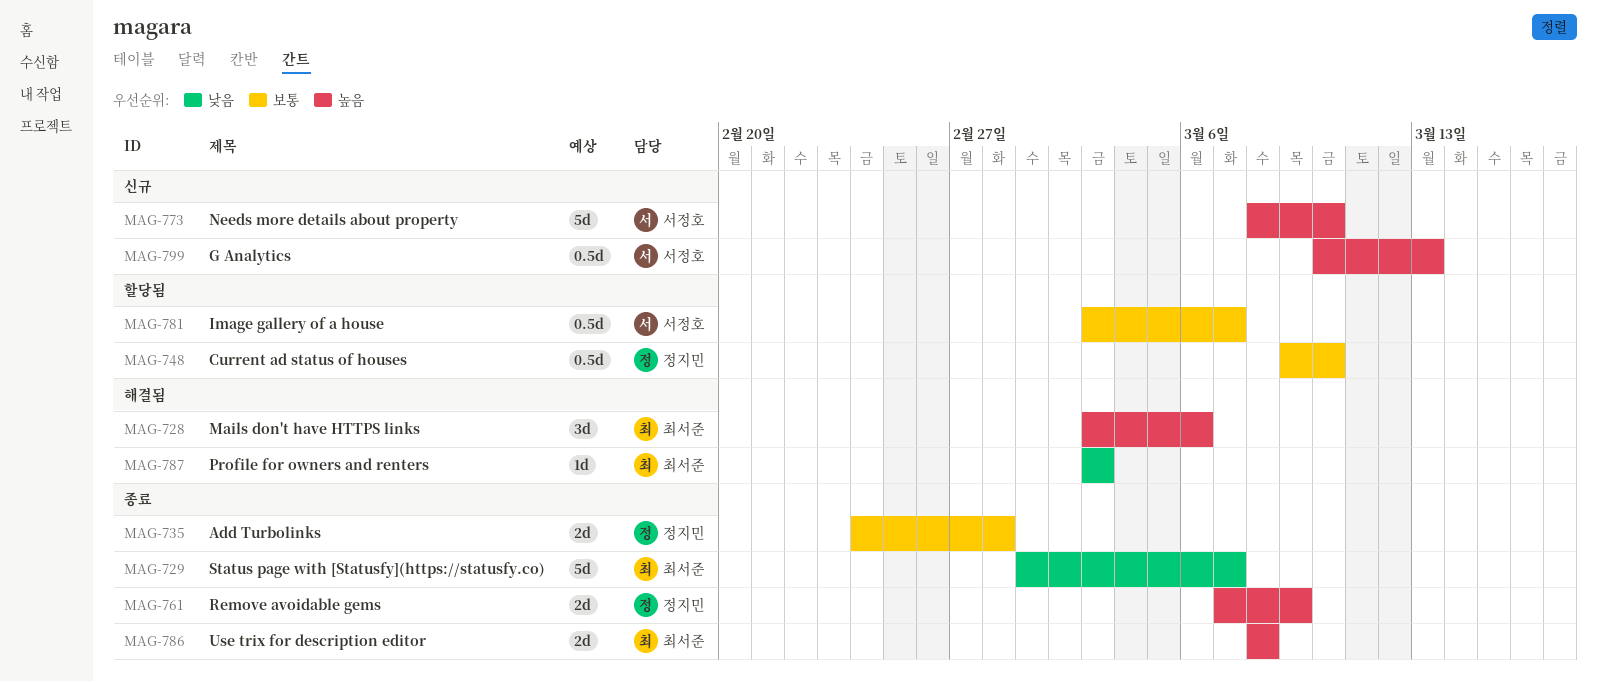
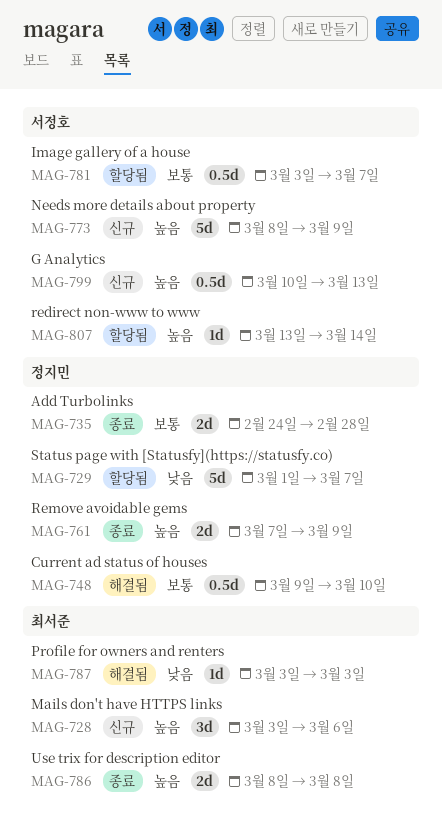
MAG-728, status: 해결됨 -> 신규
MAG-729, status: 종료 -> 할당됨
MAG-729, owner: 최서준 -> 정지민
MAG-748, status: 할당됨 -> 해결됨
MAG-773, due: Mar 10 -> Mar 9
MAG-807: none -> present

